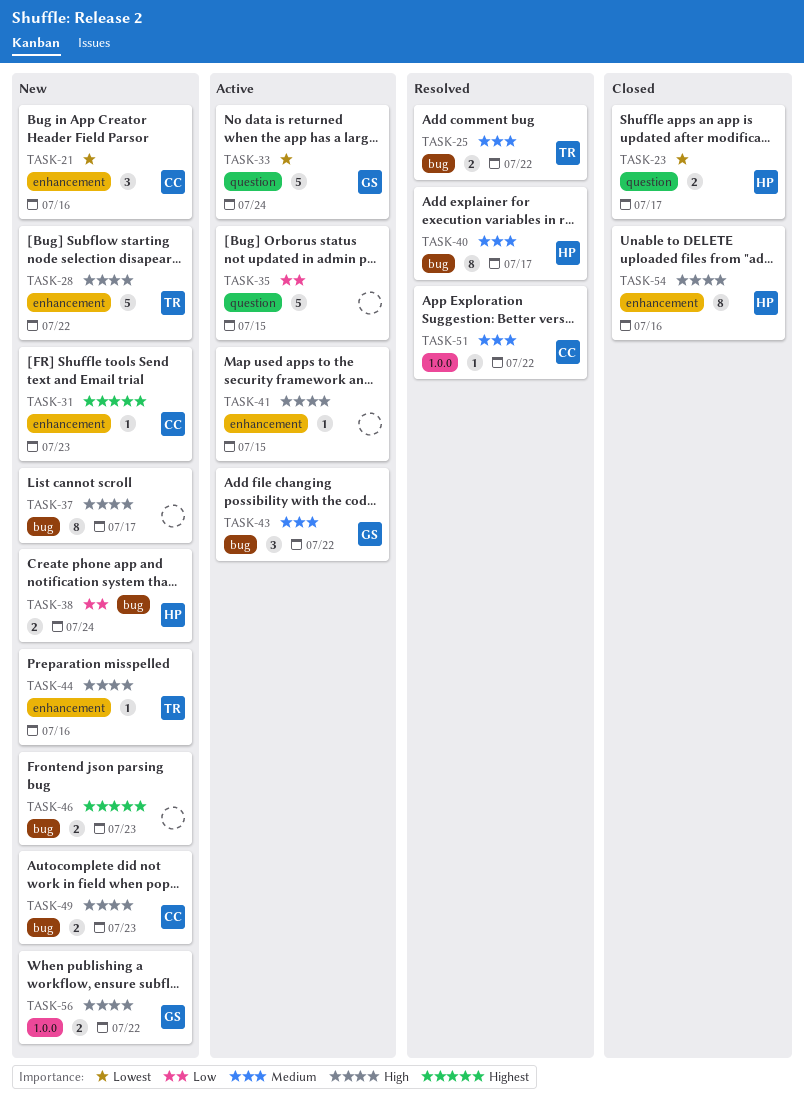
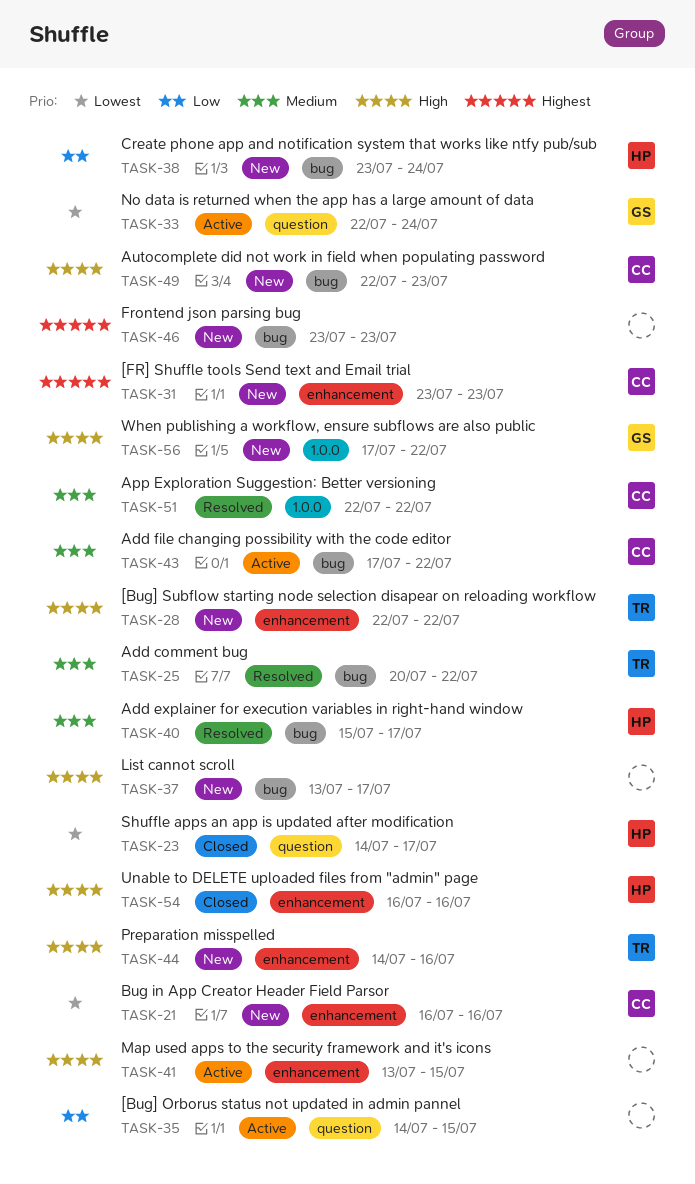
TASK-43, owner: GS -> CC

